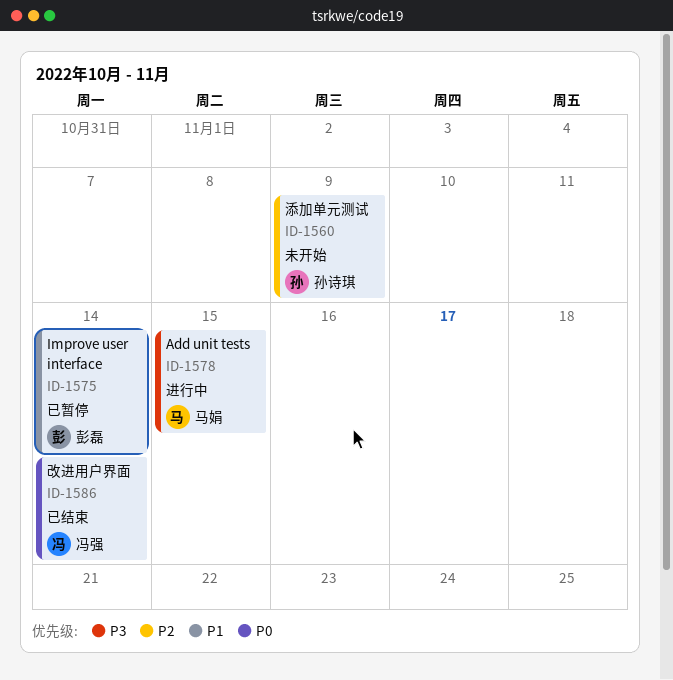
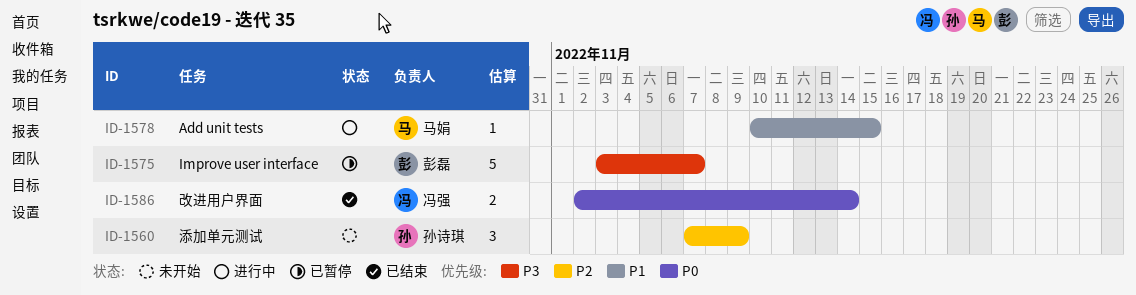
ID-1575, priority: P1 -> P3
ID-1575, due: Nov 14 -> Nov 7
ID-1578, priority: P3 -> P1

